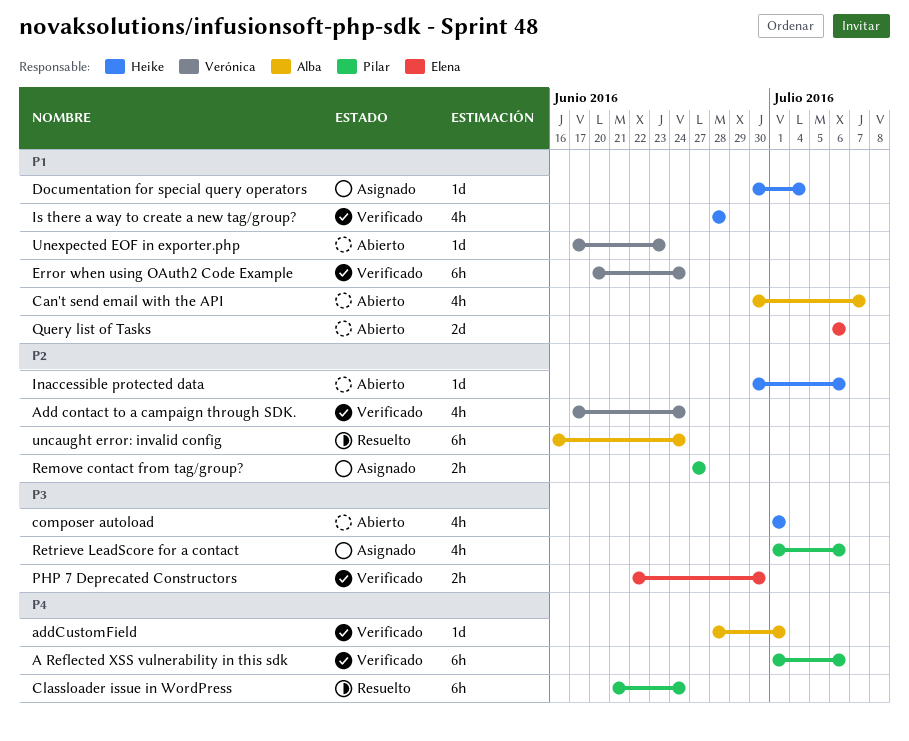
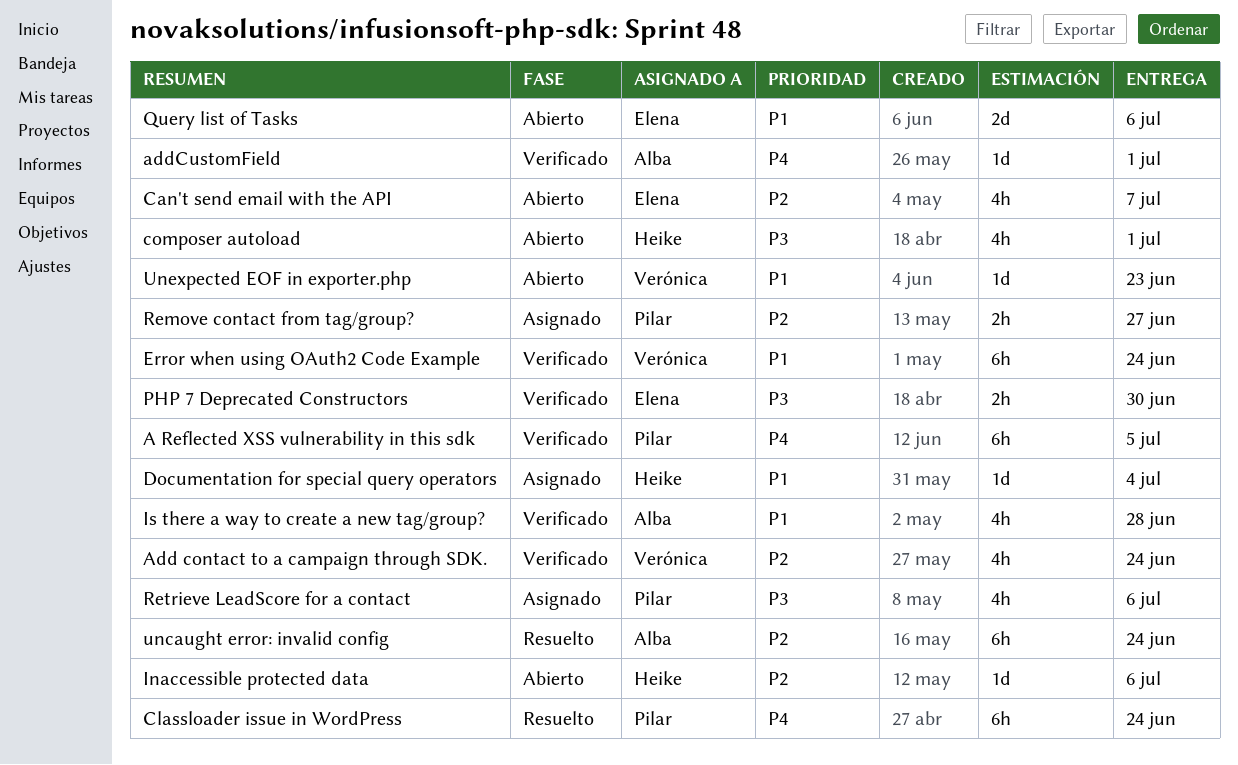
A Reflected XSS vulnerability in this sdk, due: Jul 6 -> Jul 5
Can't send email with the API, owner: Alba -> Elena
Can't send email with the API, priority: P1 -> P2
Is there a way to create a new tag/group?, owner: Heike -> Alba

